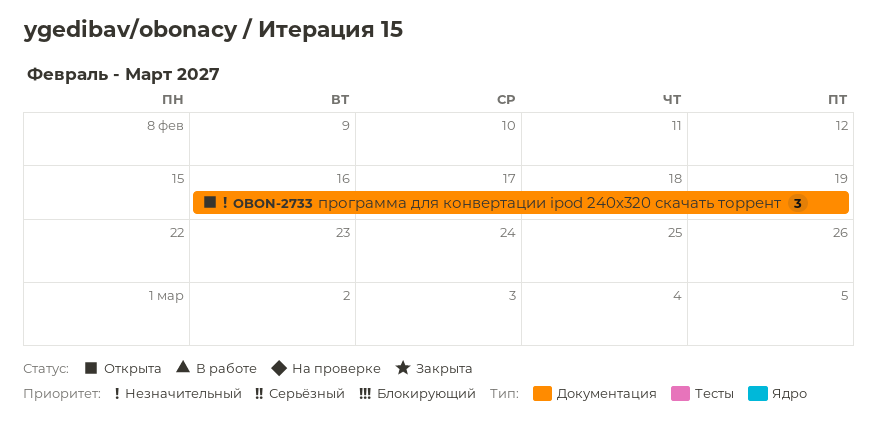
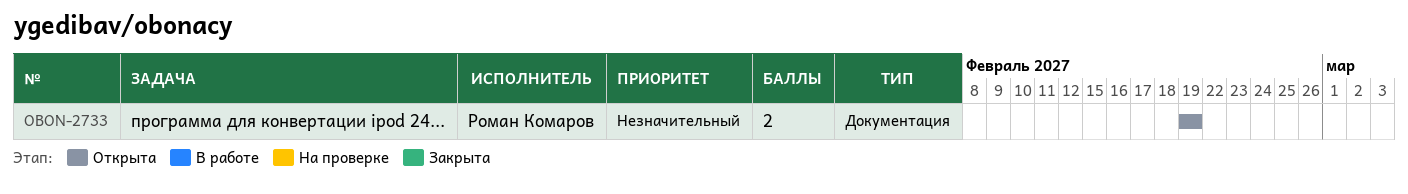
OBON-2733, estimate: 3 -> 2
OBON-2733, start: Feb 16 -> Feb 19

